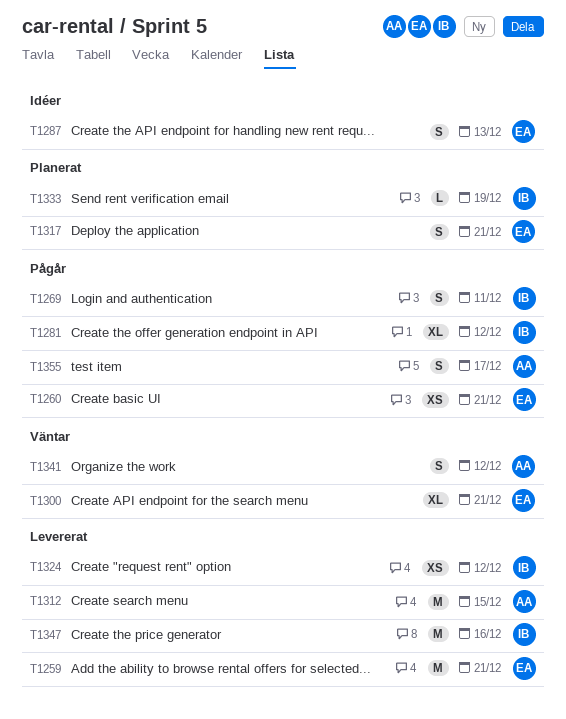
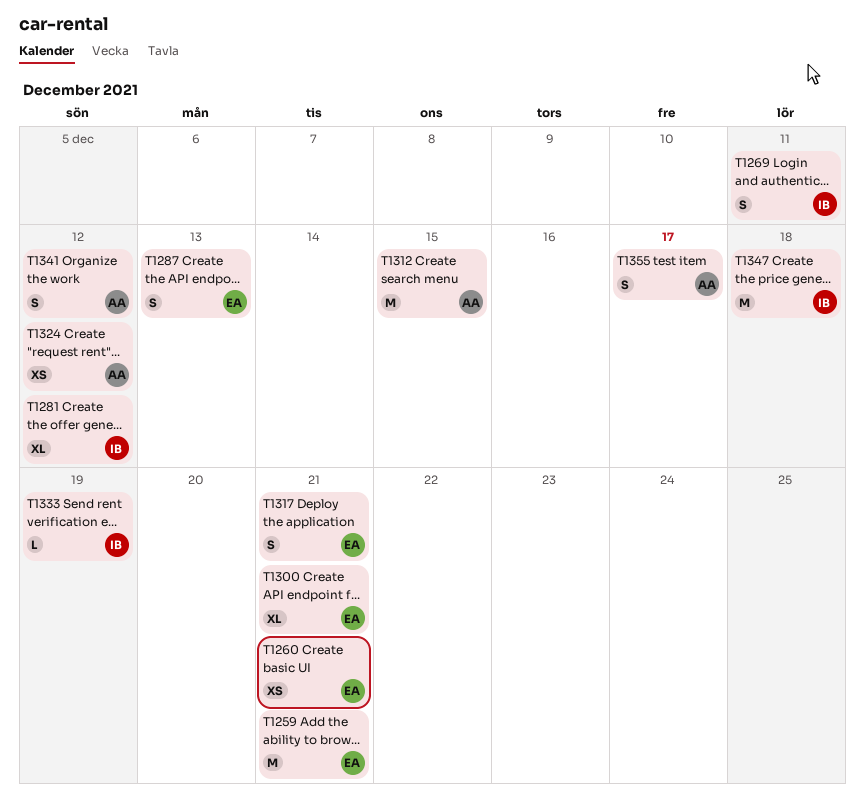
T1324, owner: IB -> AA
T1347, due: Dec 16 -> Dec 18

